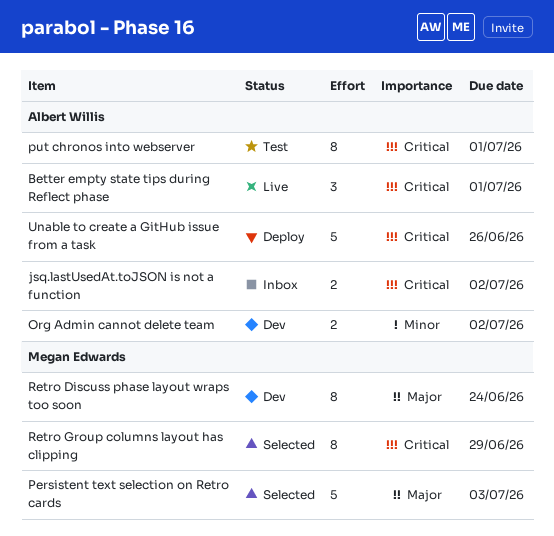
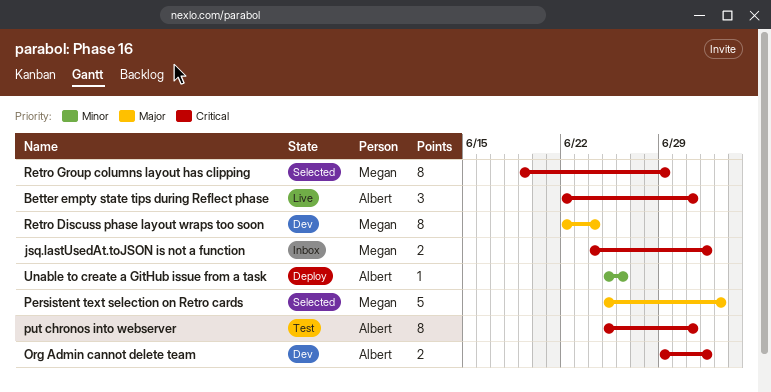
jsq.lastUsedAt.toJSON is not a function, owner: Albert Willis -> Megan Edwards
Org Admin cannot delete team, priority: Minor -> Critical
Unable to create a GitHub issue from a task, priority: Critical -> Minor
Unable to create a GitHub issue from a task, estimate: 5 -> 1

